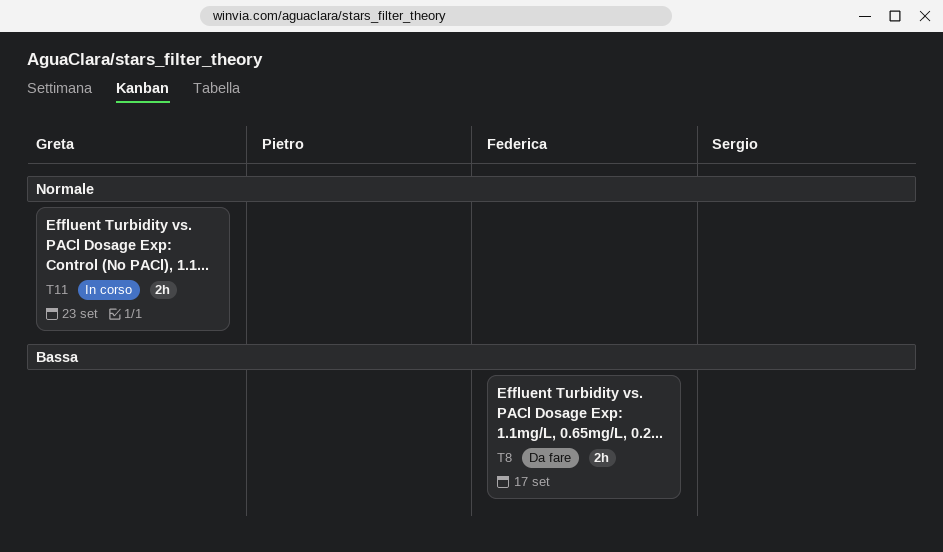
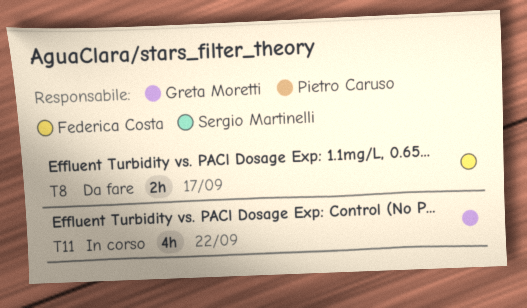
T11, estimate: 2h -> 4h
T11, due: Sep 23 -> Sep 22

